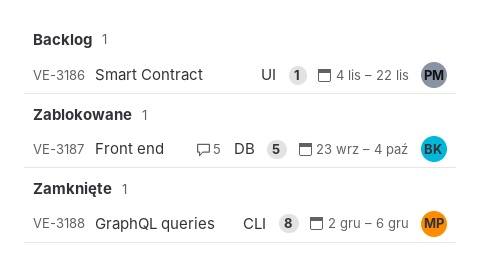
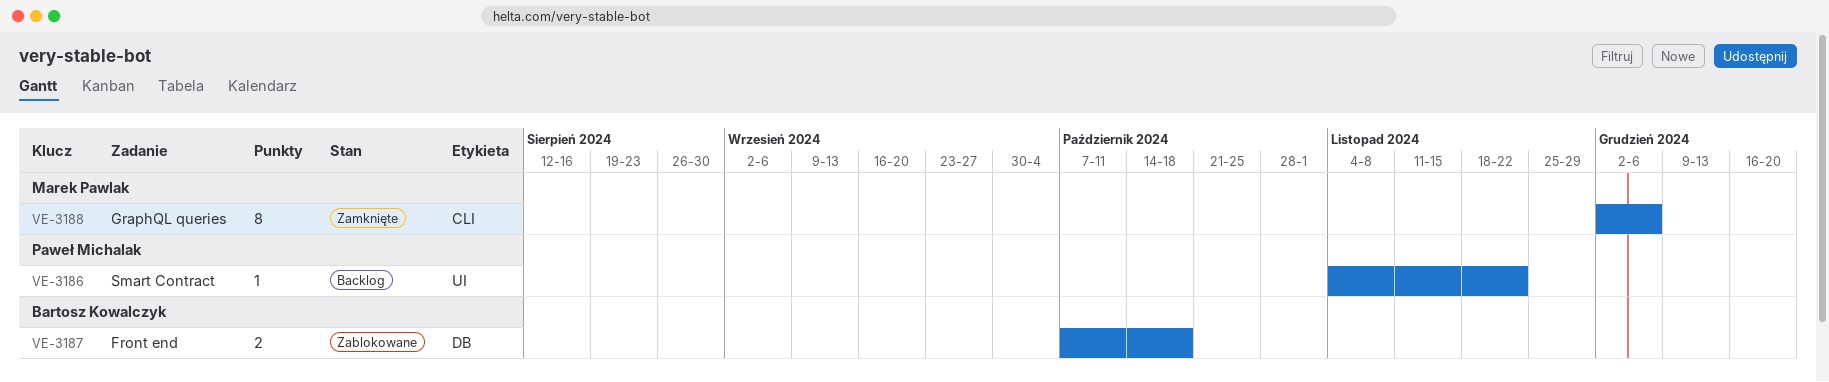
VE-3187, estimate: 5 -> 2
VE-3187, start: Sep 23 -> Oct 7
VE-3187, due: Oct 4 -> Oct 18

